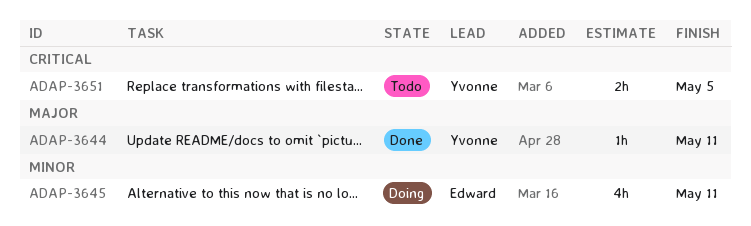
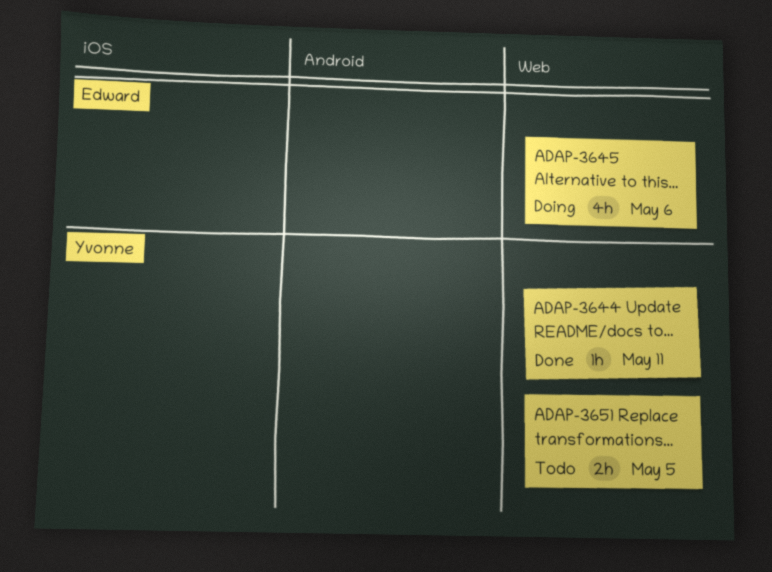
ADAP-3645, due: May 11 -> May 6

